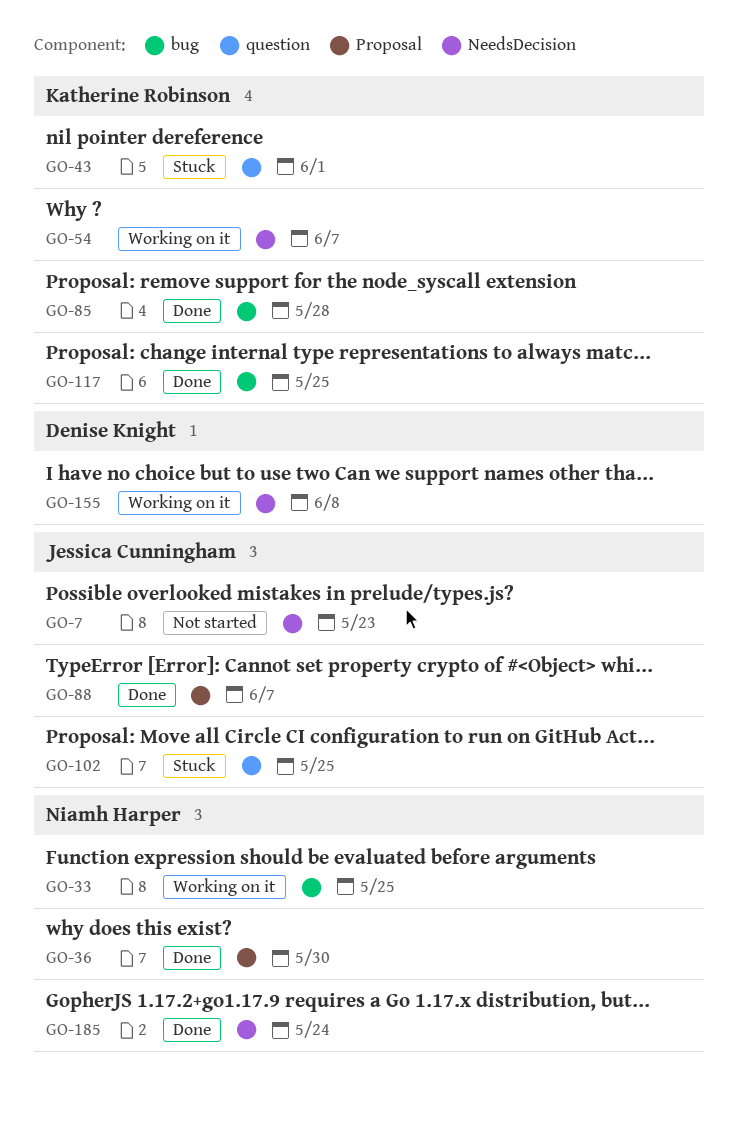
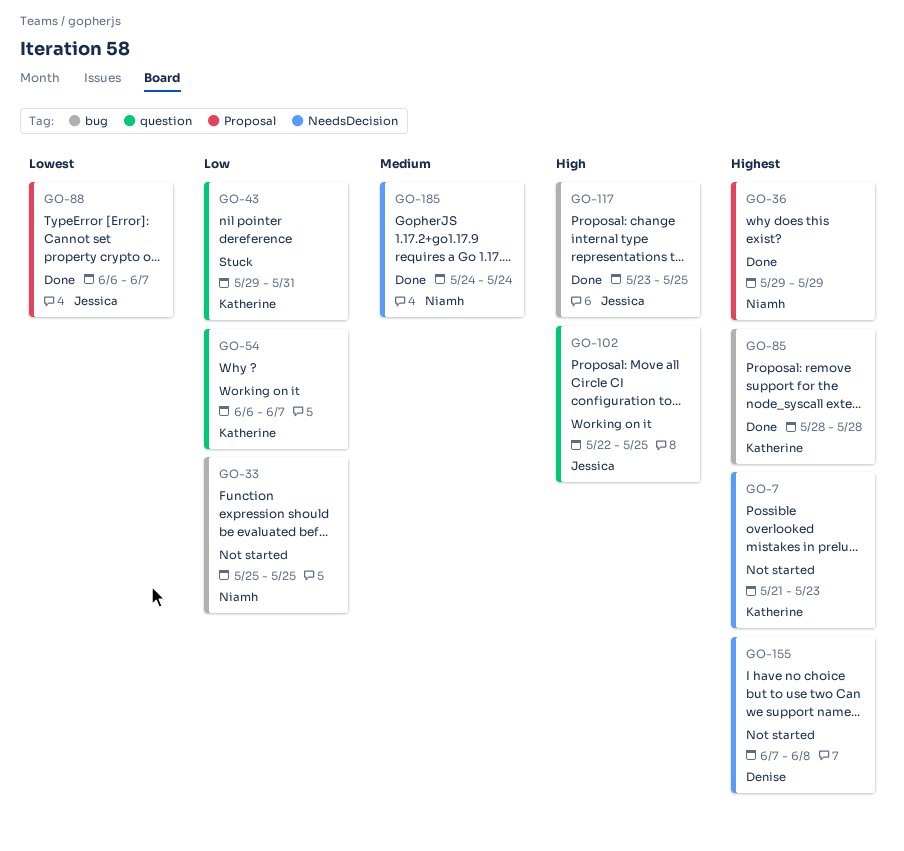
GO-7, owner: Jessica Cunningham -> Katherine Robinson
GO-33, status: Working on it -> Not started
GO-36, due: May 30 -> May 29
GO-43, due: Jun 1 -> May 31
GO-54, label: NeedsDecision -> question
GO-102, status: Stuck -> Working on it
GO-117, owner: Katherine Robinson -> Jessica Cunningham
GO-155, status: Working on it -> Not started

